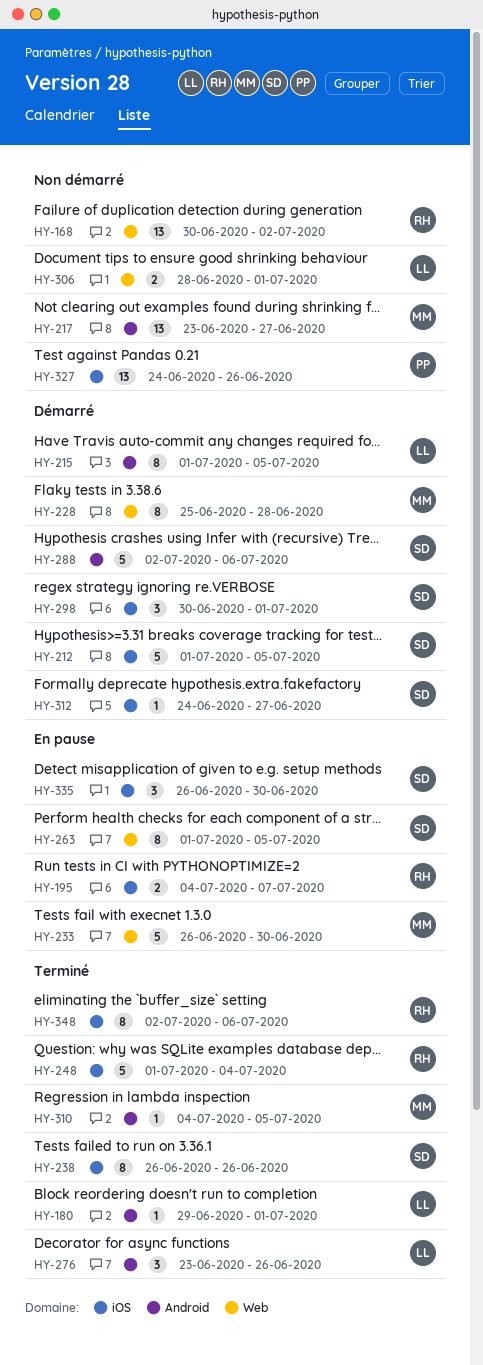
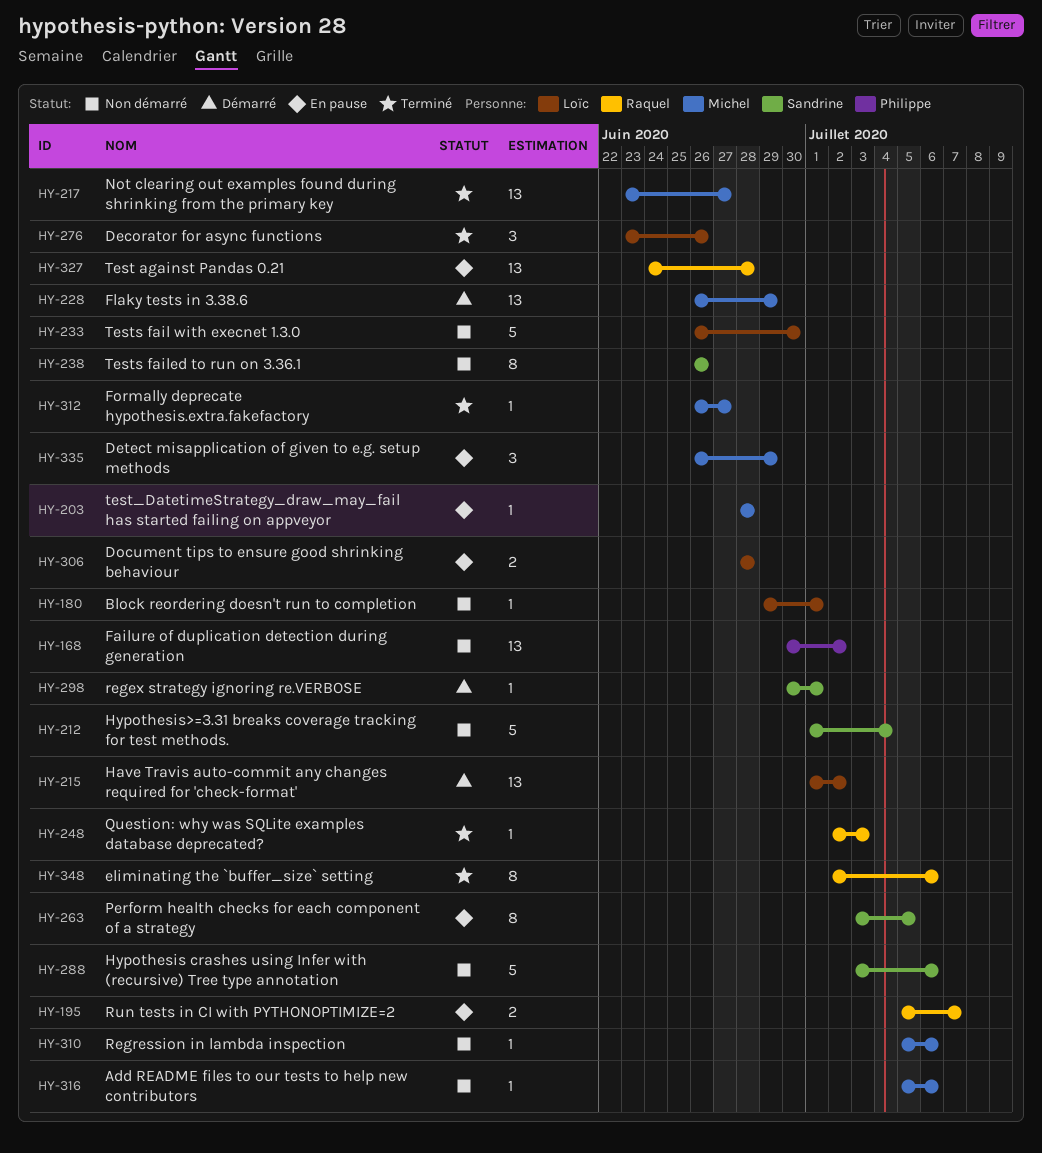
HY-168, owner: Raquel -> Philippe
HY-180, status: Terminé -> Non démarré
HY-195, start: Jul 4 -> Jul 5
HY-203: none -> present
HY-212, status: Démarré -> Non démarré
HY-212, due: Jul 5 -> Jul 4
HY-215, estimate: 8 -> 13
HY-215, due: Jul 5 -> Jul 2
HY-217, status: Non démarré -> Terminé
HY-228, estimate: 8 -> 13
HY-228, start: Jun 25 -> Jun 26
HY-228, due: Jun 28 -> Jun 29
HY-233, status: En pause -> Non démarré
HY-233, owner: Michel -> Loïc
HY-238, status: Terminé -> Non démarré
HY-248, estimate: 5 -> 1
HY-248, start: Jul 1 -> Jul 2
HY-248, due: Jul 4 -> Jul 3
HY-263, start: Jul 1 -> Jul 3
HY-288, status: Démarré -> Non démarré
HY-288, start: Jul 2 -> Jul 3
HY-298, estimate: 3 -> 1
HY-306, status: Non démarré -> En pause
HY-306, due: Jul 1 -> Jun 28
HY-310, status: Terminé -> Non démarré
HY-310, start: Jul 4 -> Jul 5
HY-310, due: Jul 5 -> Jul 6
HY-312, status: Démarré -> Terminé
HY-312, owner: Sandrine -> Michel
HY-312, start: Jun 24 -> Jun 26
HY-316: none -> present
HY-327, status: Non démarré -> En pause
HY-327, owner: Philippe -> Raquel
HY-327, due: Jun 26 -> Jun 28
HY-335, owner: Sandrine -> Michel
HY-335, due: Jun 30 -> Jun 29

